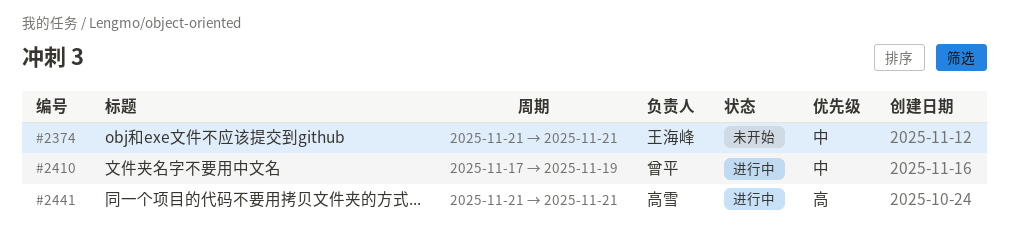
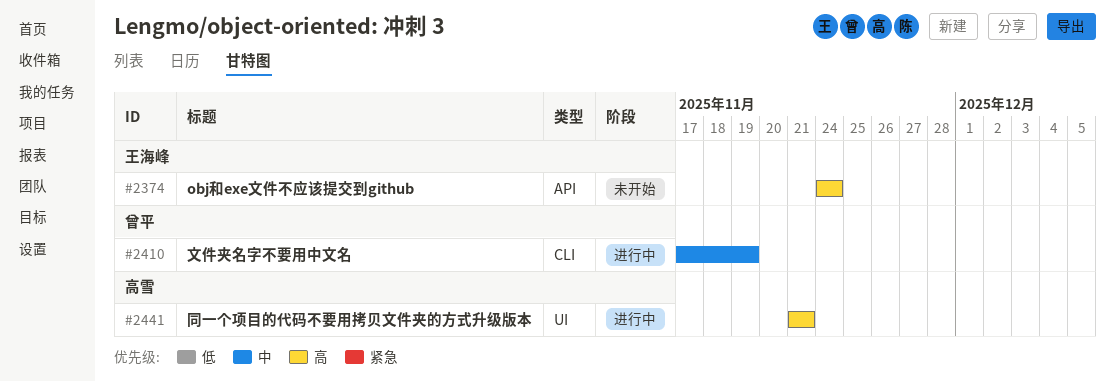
#2374, priority: 中 -> 高
#2374, start: Nov 21 -> Nov 24
#2374, due: Nov 21 -> Nov 24

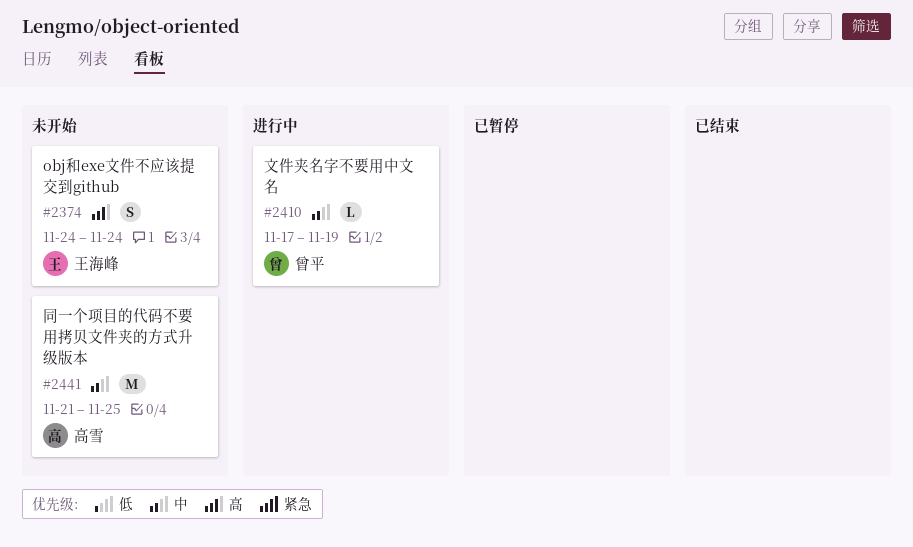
#2441, status: 进行中 -> 未开始
#2441, priority: 高 -> 中
#2441, due: Nov 21 -> Nov 25

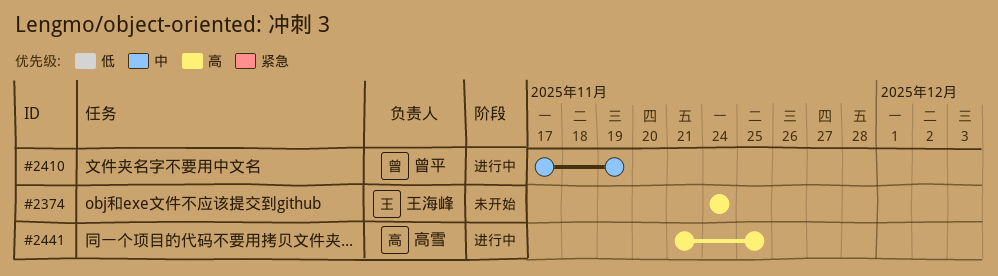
#2441, status: 未开始 -> 进行中
#2441, priority: 中 -> 高

